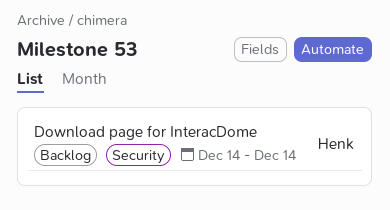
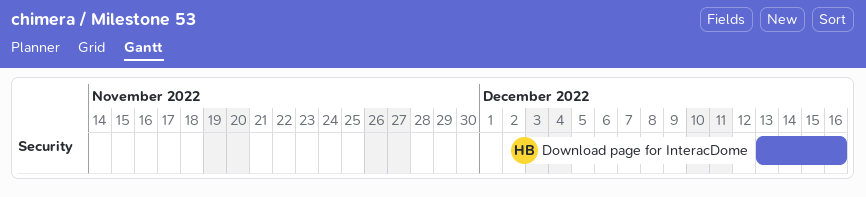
Download page for InteracDome, start: Dec 14 -> Dec 13
Download page for InteracDome, due: Dec 14 -> Dec 16

